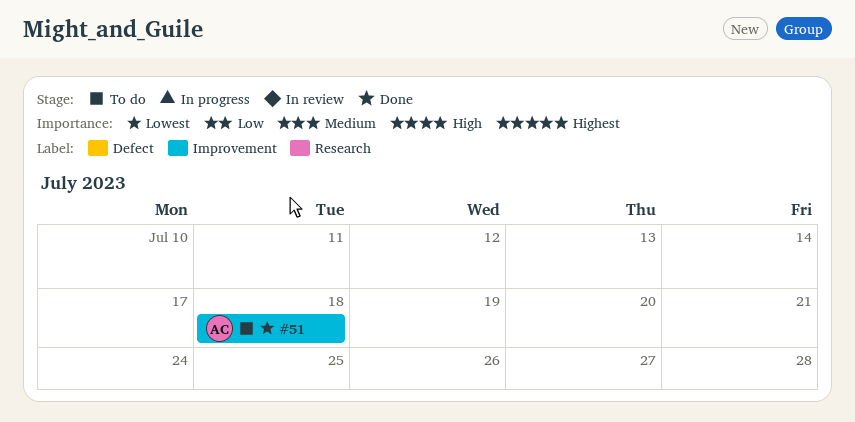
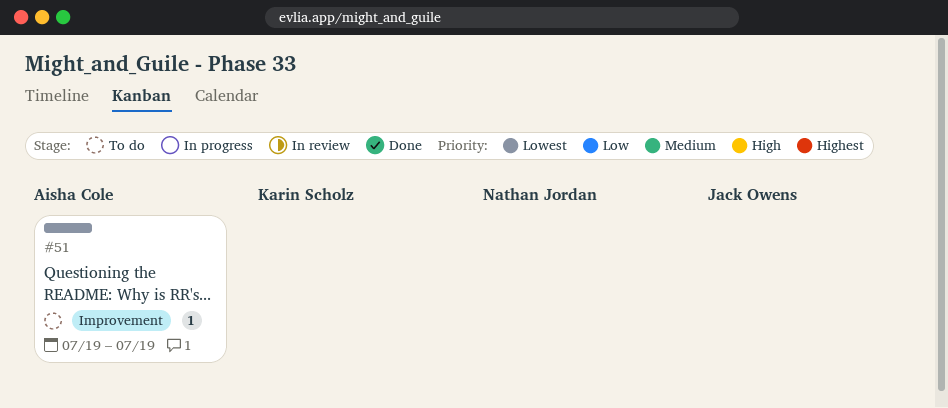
#51, start: Jul 18 -> Jul 19
#51, due: Jul 18 -> Jul 19

